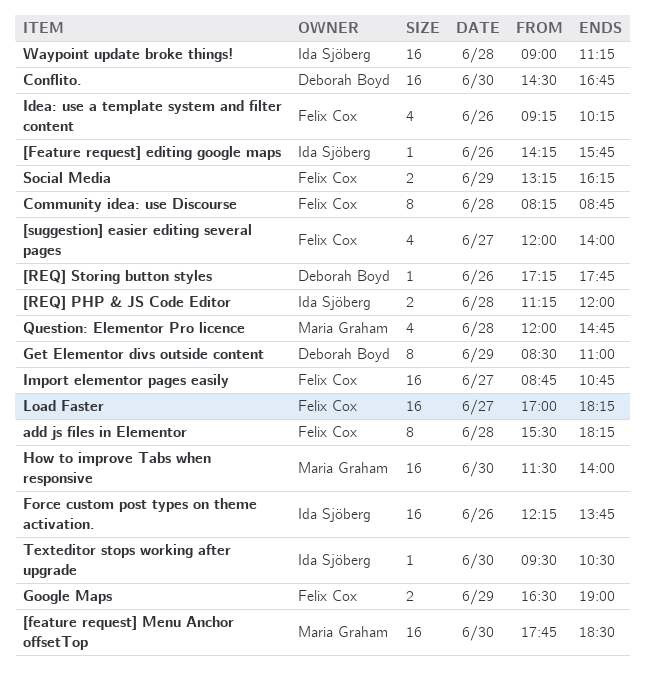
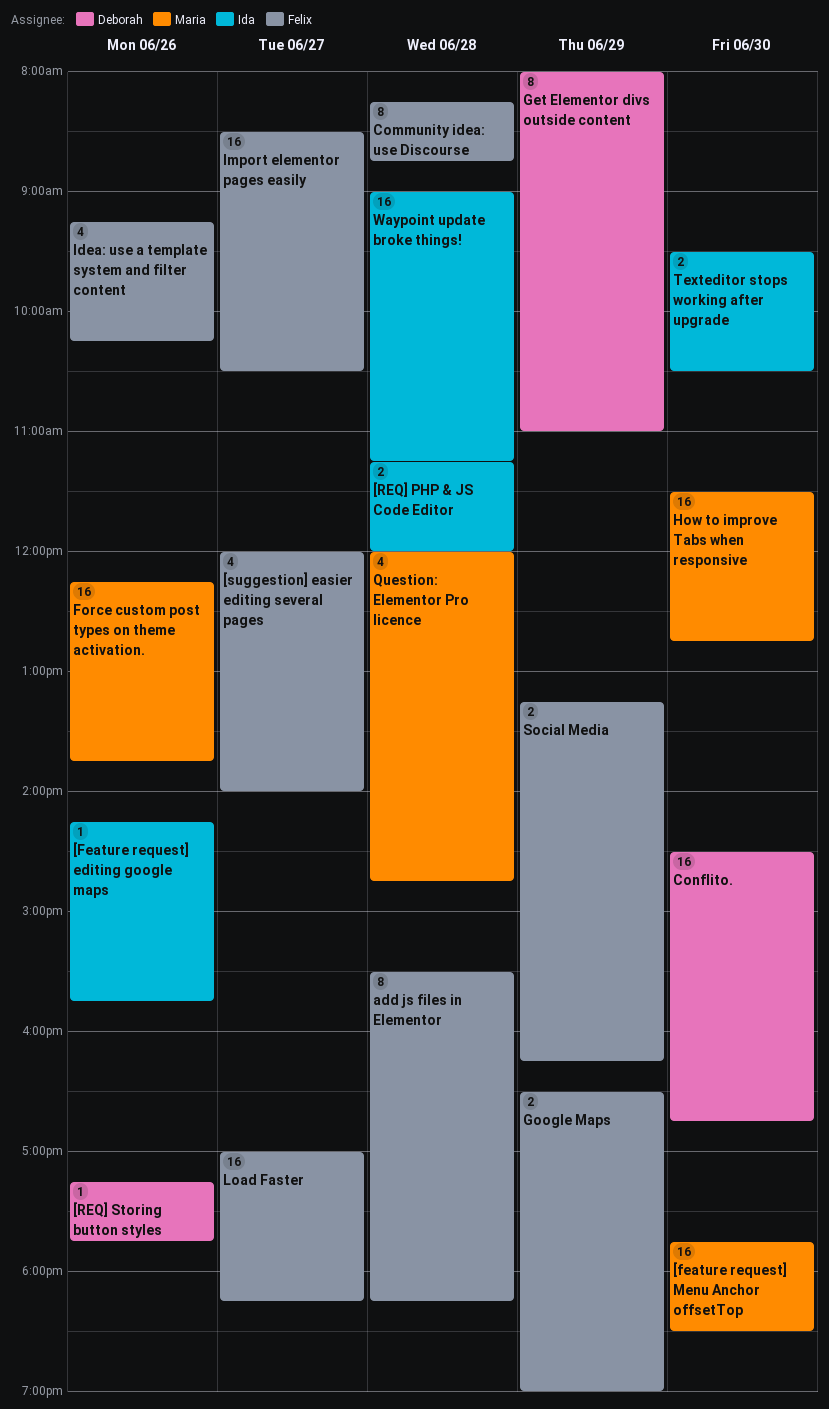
Force custom post types on theme activation., owner: Ida Sjöberg -> Maria Graham
Get Elementor divs outside content, begins: 08:30 -> 08:00
How to improve Tabs when responsive, ends: 14:00 -> 12:45
Import elementor pages easily, begins: 08:45 -> 08:30
Import elementor pages easily, ends: 10:45 -> 10:30
Texteditor stops working after upgrade, estimate: 1 -> 2

